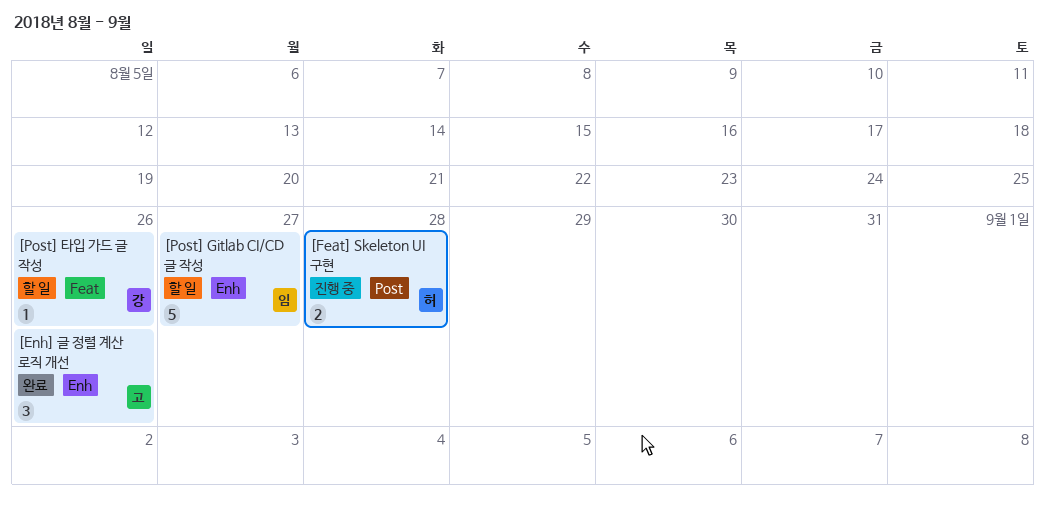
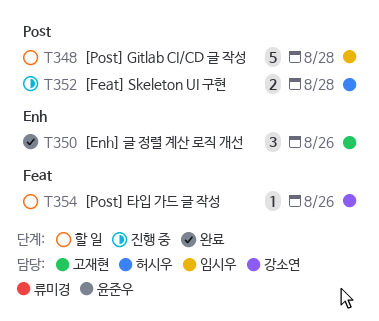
[Post] Gitlab CI/CD 글 작성, label: Enh -> Post
[Post] Gitlab CI/CD 글 작성, due: Aug 27 -> Aug 28

